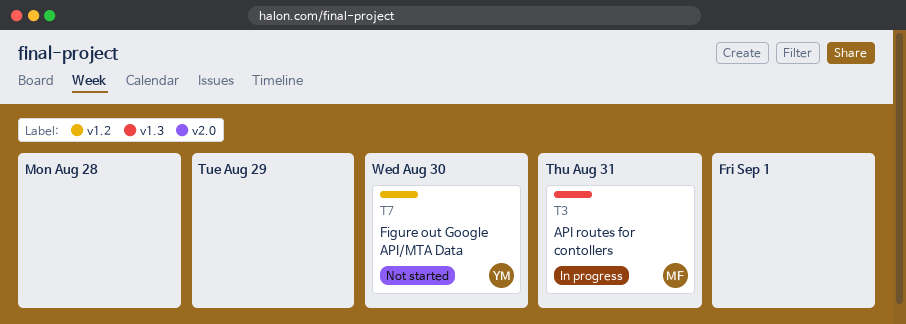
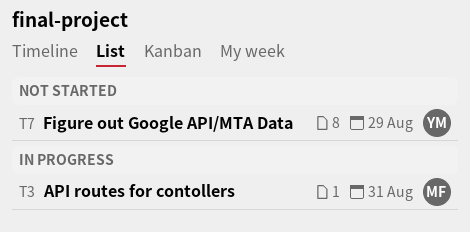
T7, due: Aug 30 -> Aug 29

